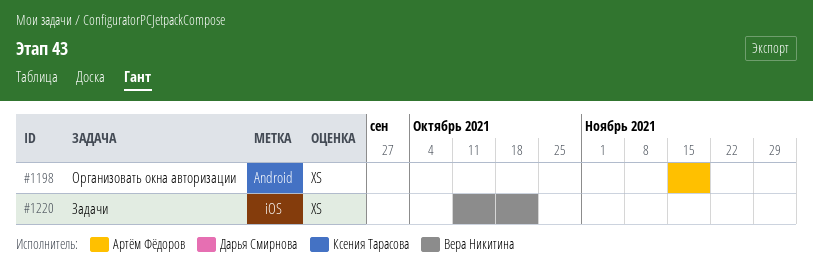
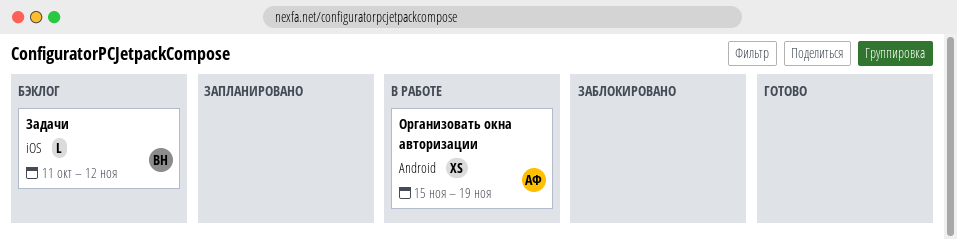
Задачи, estimate: XS -> L
Задачи, due: Oct 22 -> Nov 12

